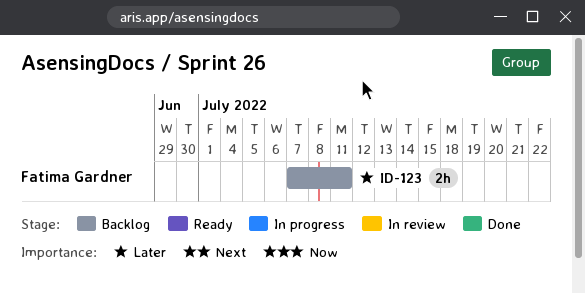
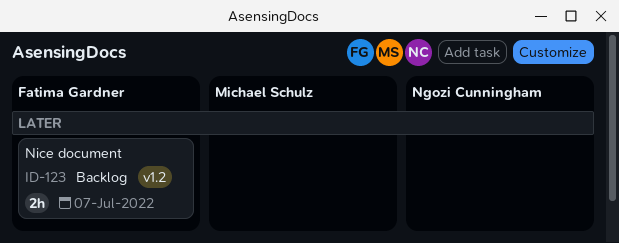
ID-123, due: Jul 11 -> Jul 7

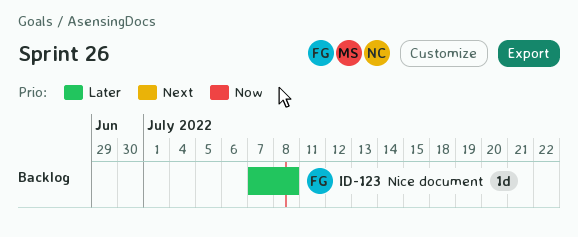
ID-123, estimate: 2h -> 1d
ID-123, due: Jul 7 -> Jul 8

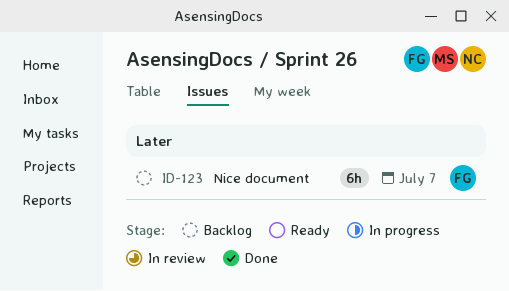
ID-123, estimate: 1d -> 6h
ID-123, due: Jul 8 -> Jul 7

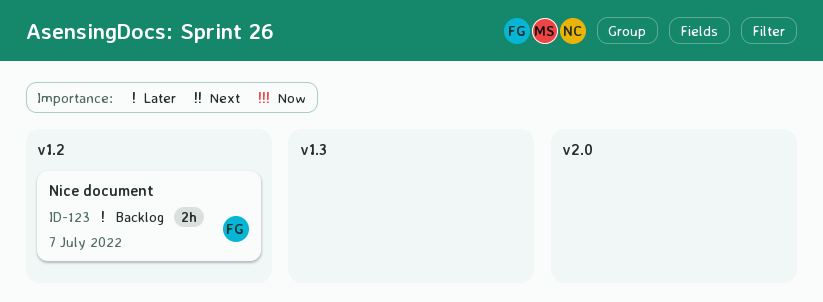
ID-123, estimate: 6h -> 2h

